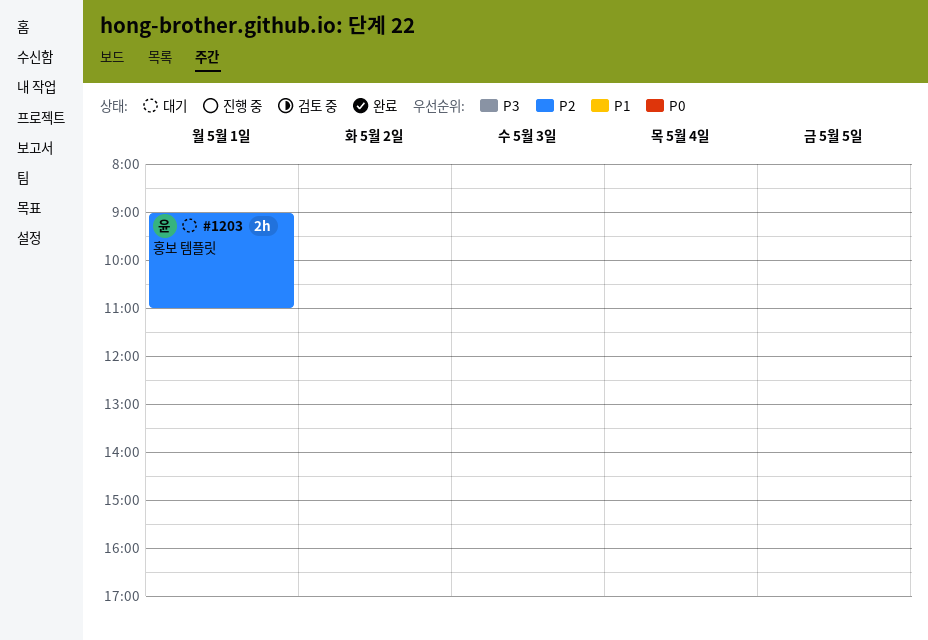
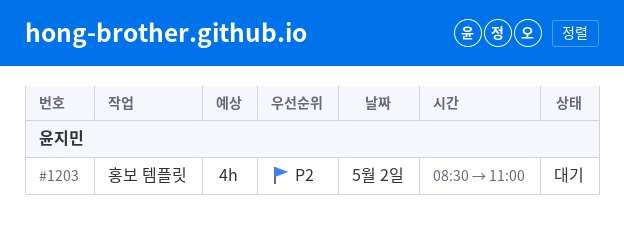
#1203, estimate: 2h -> 4h
#1203, day: May 1 -> May 2
#1203, begins: 09:00 -> 08:30

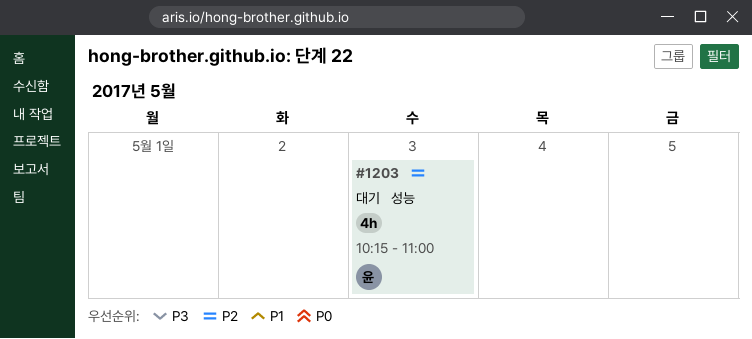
#1203, day: May 2 -> May 3
#1203, begins: 08:30 -> 10:15

